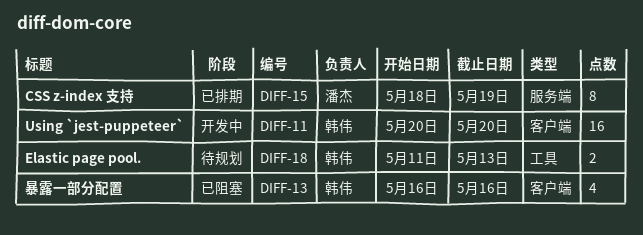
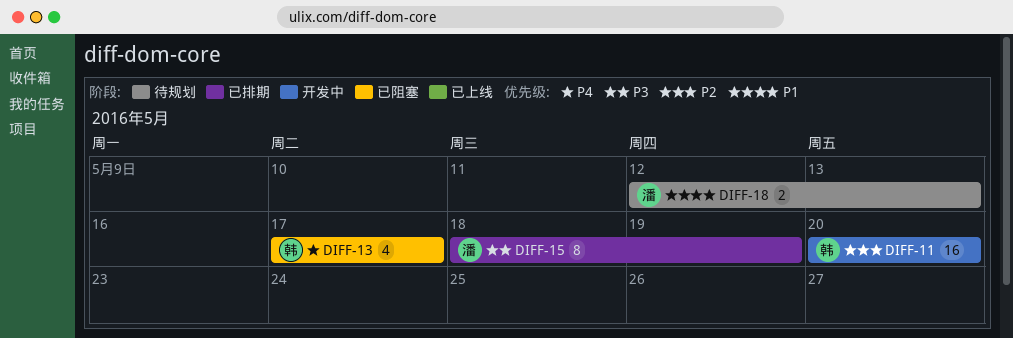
DIFF-13, start: May 16 -> May 17
DIFF-13, due: May 16 -> May 17
DIFF-18, owner: 韩伟 -> 潘杰
DIFF-18, start: May 11 -> May 12

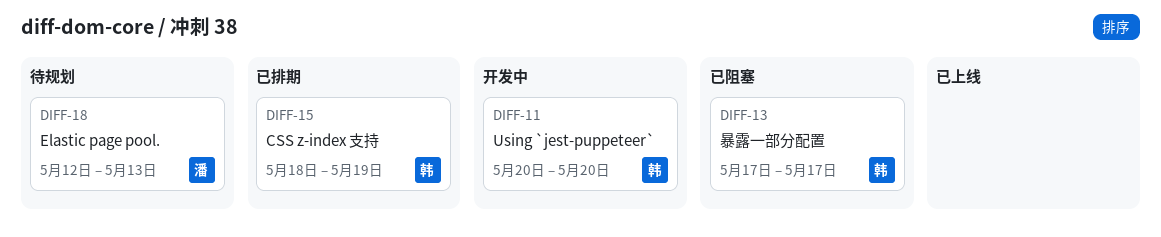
DIFF-15, owner: 潘 -> 韩

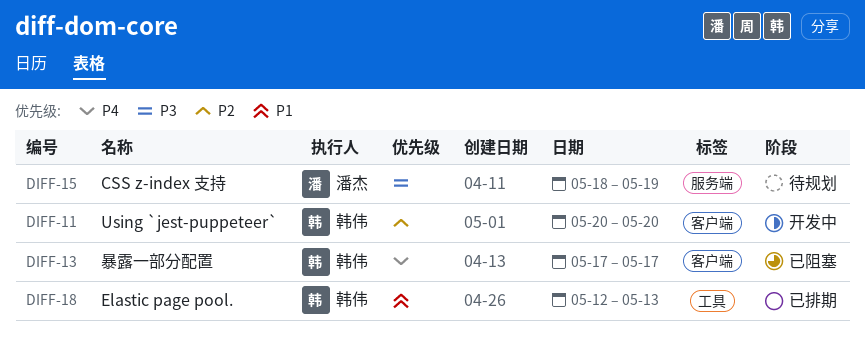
DIFF-15, status: 已排期 -> 待规划
DIFF-15, owner: 韩伟 -> 潘杰
DIFF-18, status: 待规划 -> 已排期
DIFF-18, owner: 潘杰 -> 韩伟

